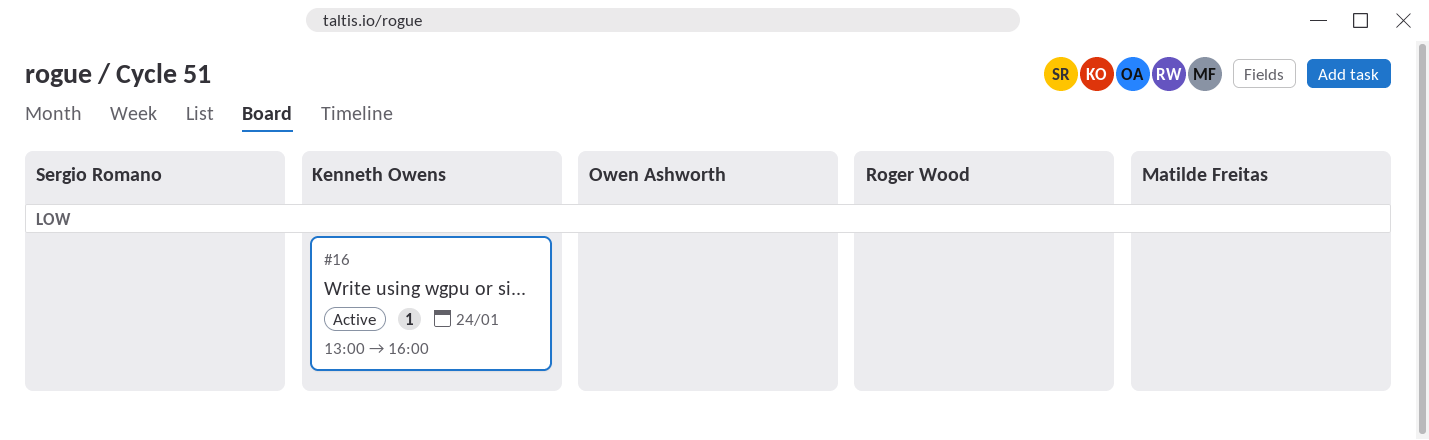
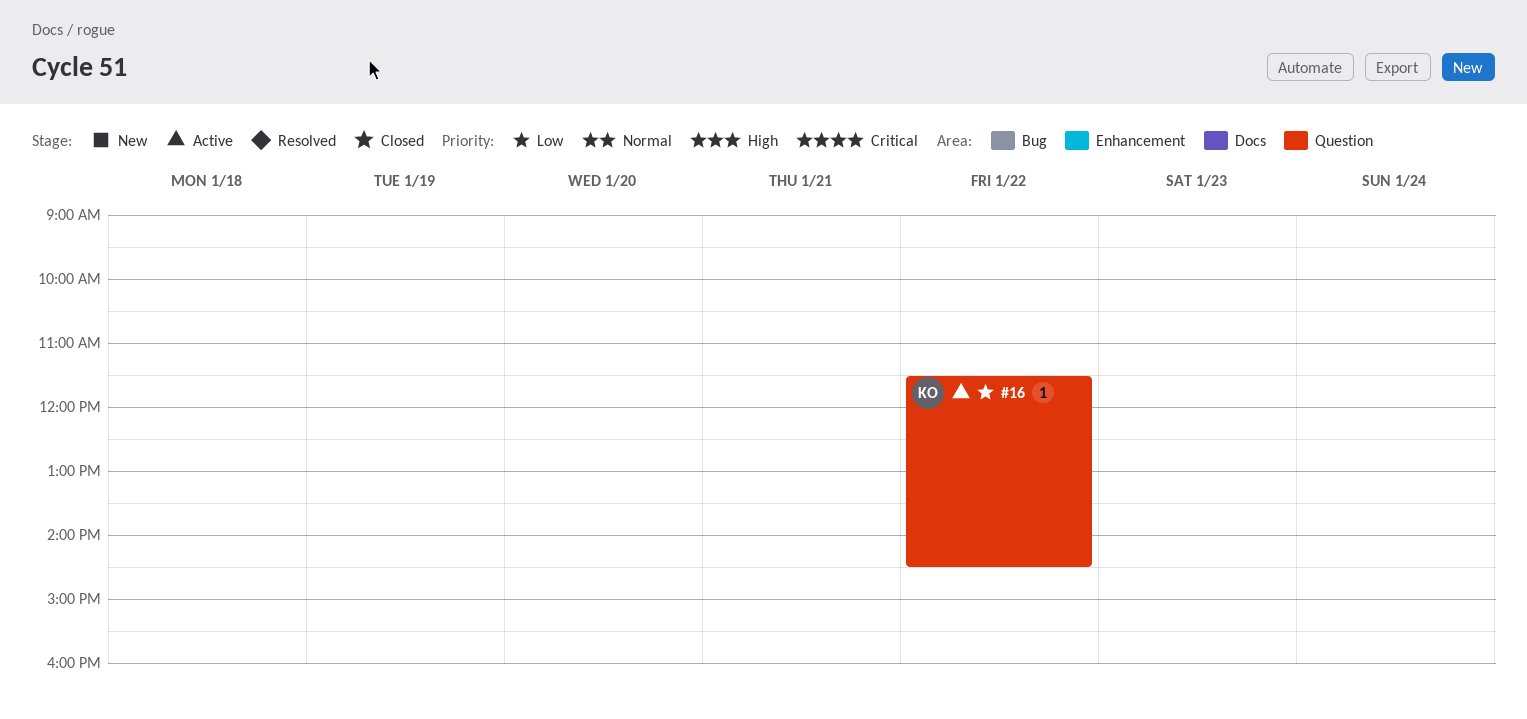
#16, day: Jan 24 -> Jan 22
#16, begins: 13:00 -> 11:30
#16, ends: 16:00 -> 14:30

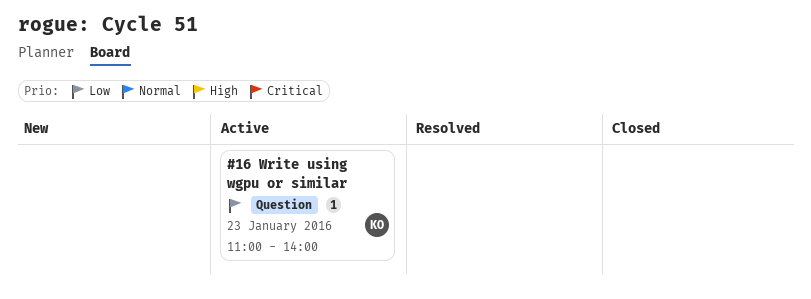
#16, day: Jan 22 -> Jan 23
#16, begins: 11:30 -> 11:00
#16, ends: 14:30 -> 14:00

